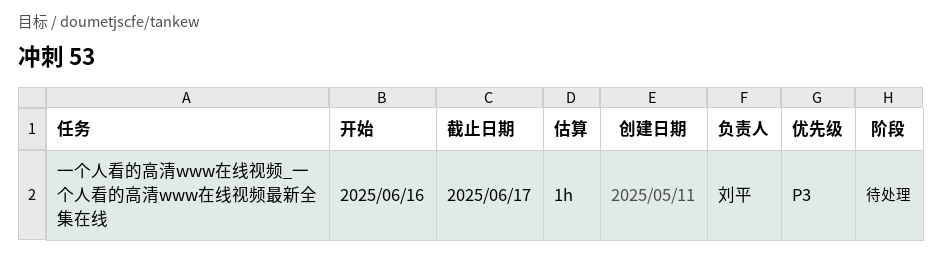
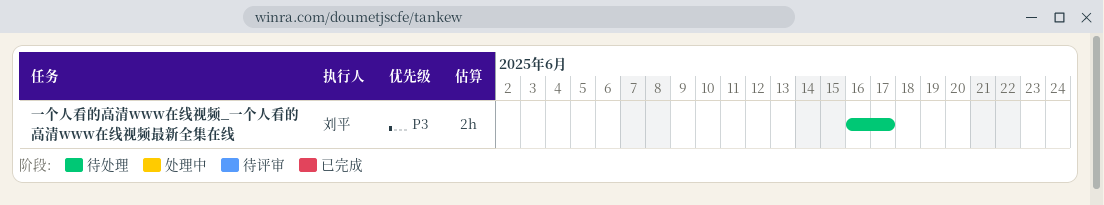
一个人看的高清www在线视频_一个人看的高清www在线视频最新全集在线, estimate: 1h -> 2h

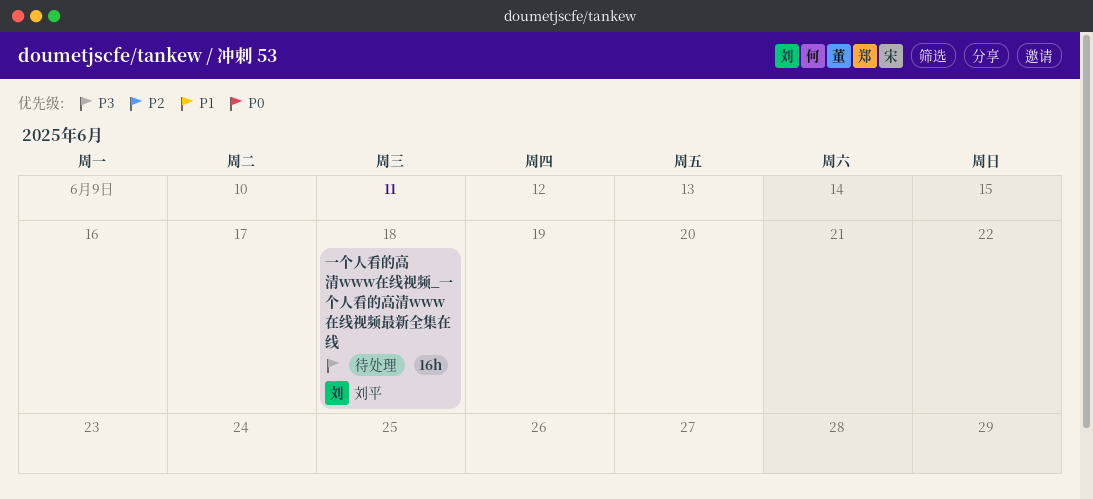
一个人看的高清www在线视频_一个人看的高清www在线视频最新全集在线, estimate: 2h -> 16h
一个人看的高清www在线视频_一个人看的高清www在线视频最新全集在线, due: Jun 17 -> Jun 18

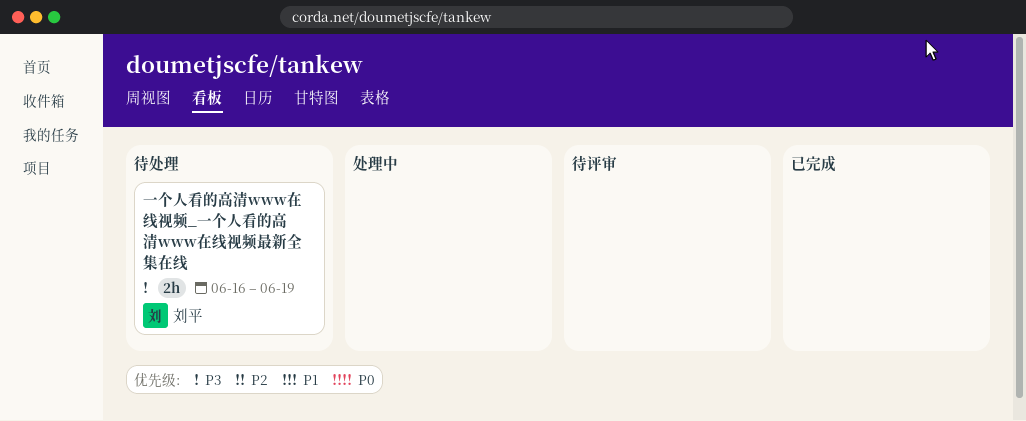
一个人看的高清www在线视频_一个人看的高清www在线视频最新全集在线, estimate: 16h -> 2h
一个人看的高清www在线视频_一个人看的高清www在线视频最新全集在线, due: Jun 18 -> Jun 19

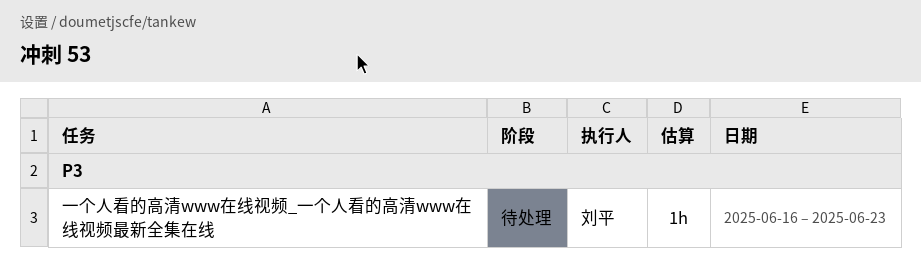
一个人看的高清www在线视频_一个人看的高清www在线视频最新全集在线, estimate: 2h -> 1h
一个人看的高清www在线视频_一个人看的高清www在线视频最新全集在线, due: Jun 19 -> Jun 23

